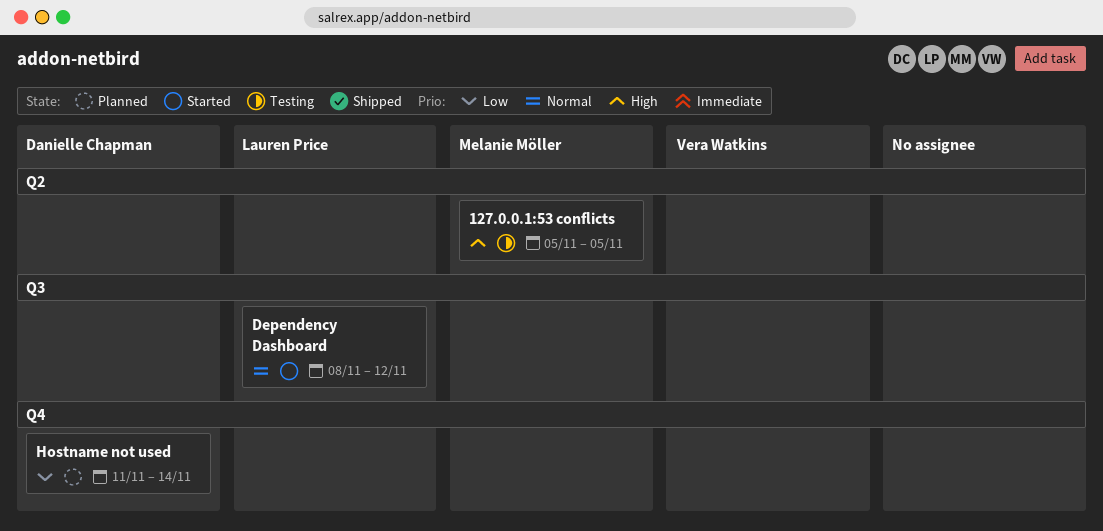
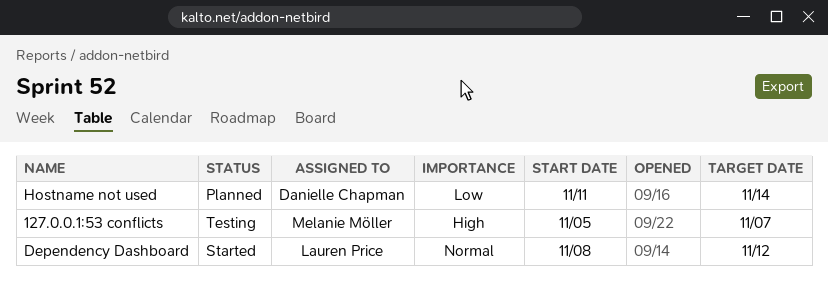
127.0.0.1:53 conflicts, due: Nov 5 -> Nov 7

